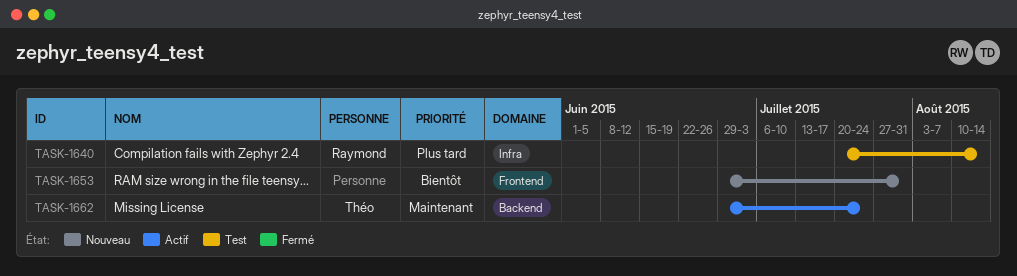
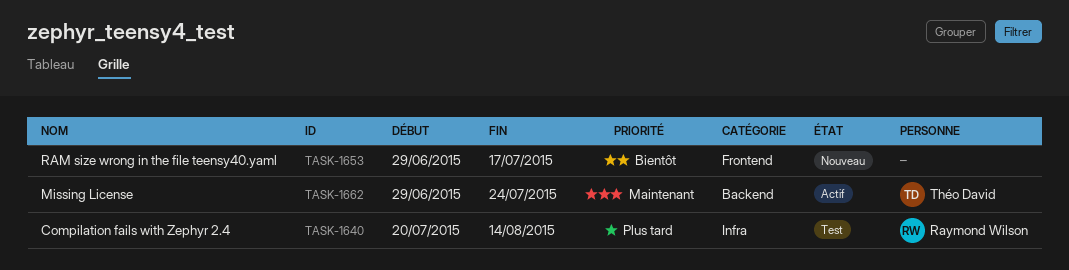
TASK-1653, due: Jul 31 -> Jul 17

